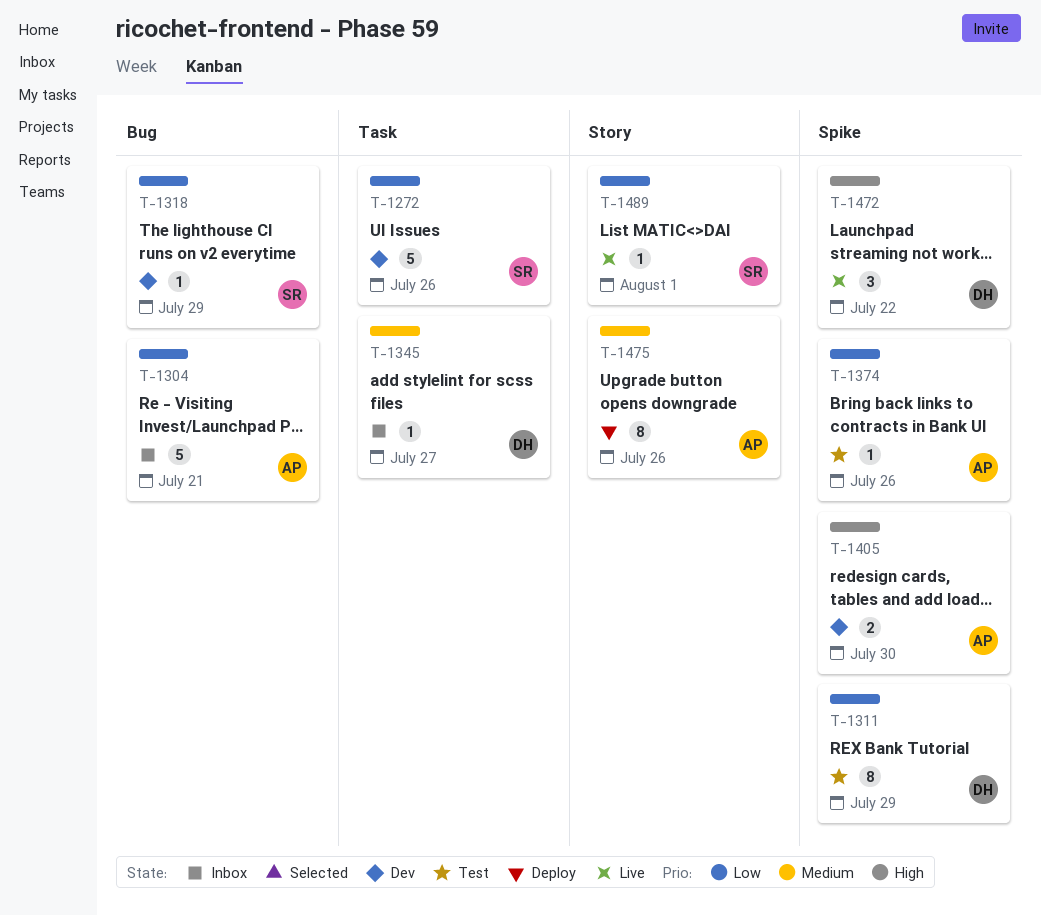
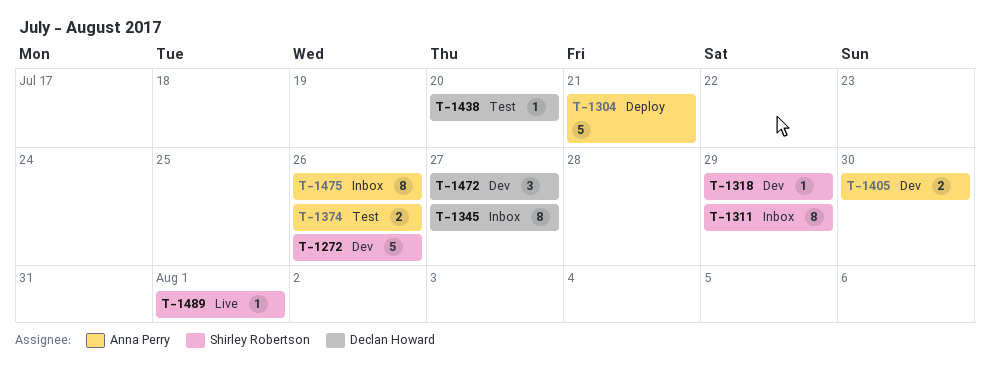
T-1304, status: Inbox -> Deploy
T-1311, status: Test -> Inbox
T-1311, owner: Declan Howard -> Shirley Robertson
T-1345, estimate: 1 -> 8
T-1374, estimate: 1 -> 2
T-1438: none -> present
T-1472, status: Live -> Dev
T-1472, due: Jul 22 -> Jul 27
T-1475, status: Deploy -> Inbox

